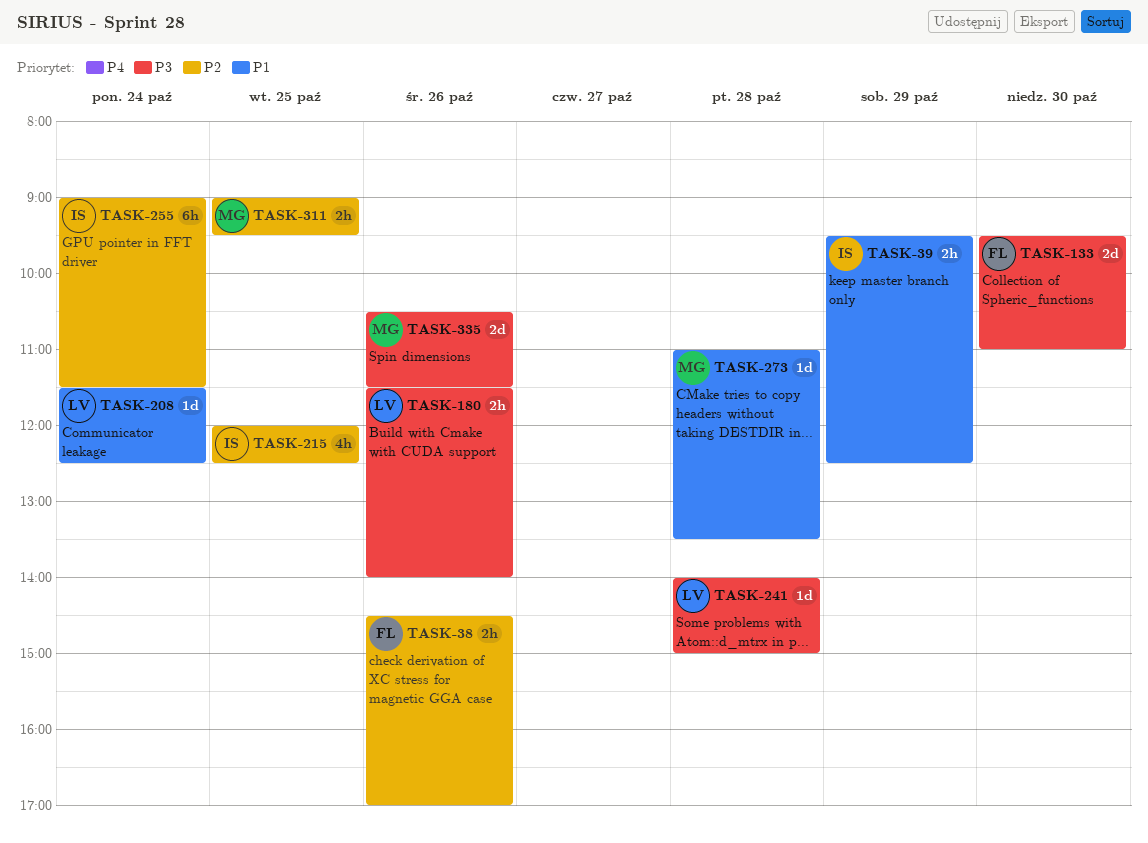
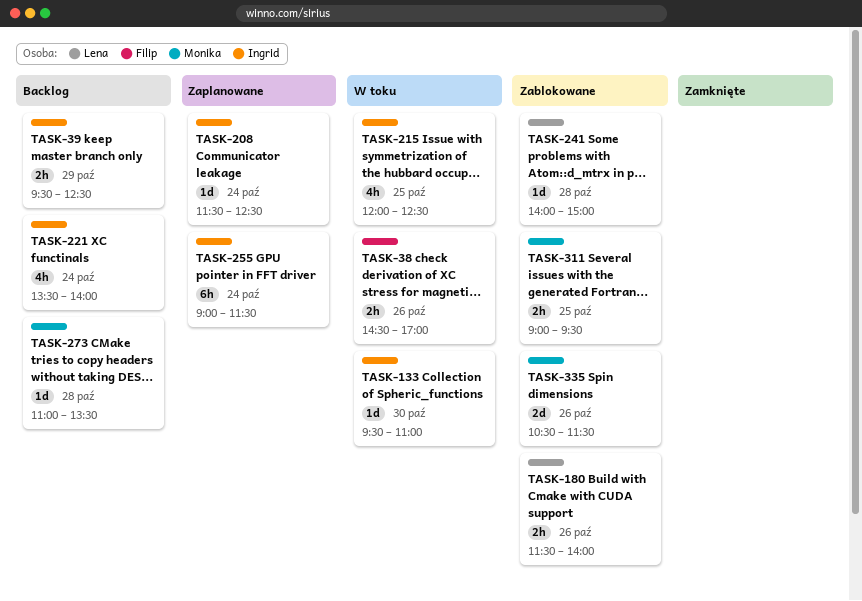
TASK-133, owner: Filip -> Ingrid
TASK-133, estimate: 2d -> 1d
TASK-208, owner: Lena -> Ingrid
TASK-221: none -> present

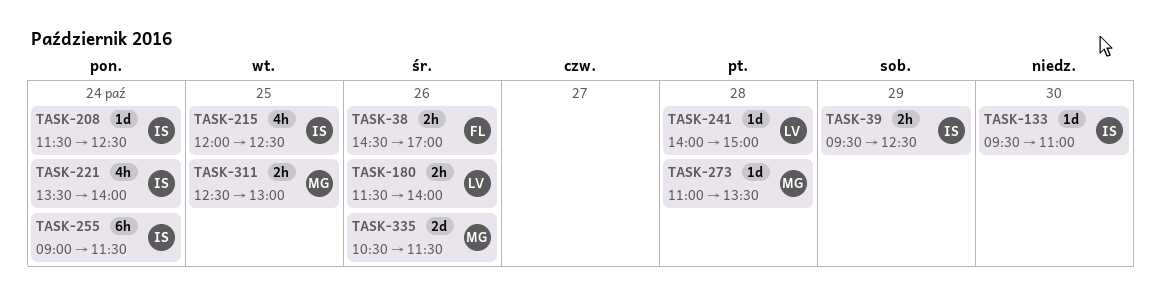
TASK-311, begins: 09:00 -> 12:30
TASK-311, ends: 09:30 -> 13:00

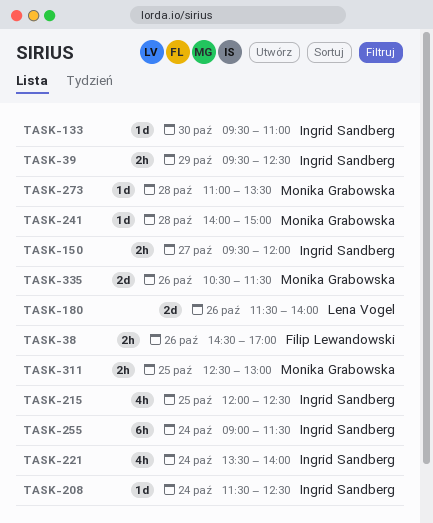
TASK-150: none -> present
TASK-180, estimate: 2h -> 2d
TASK-241, owner: Lena Vogel -> Monika Grabowska

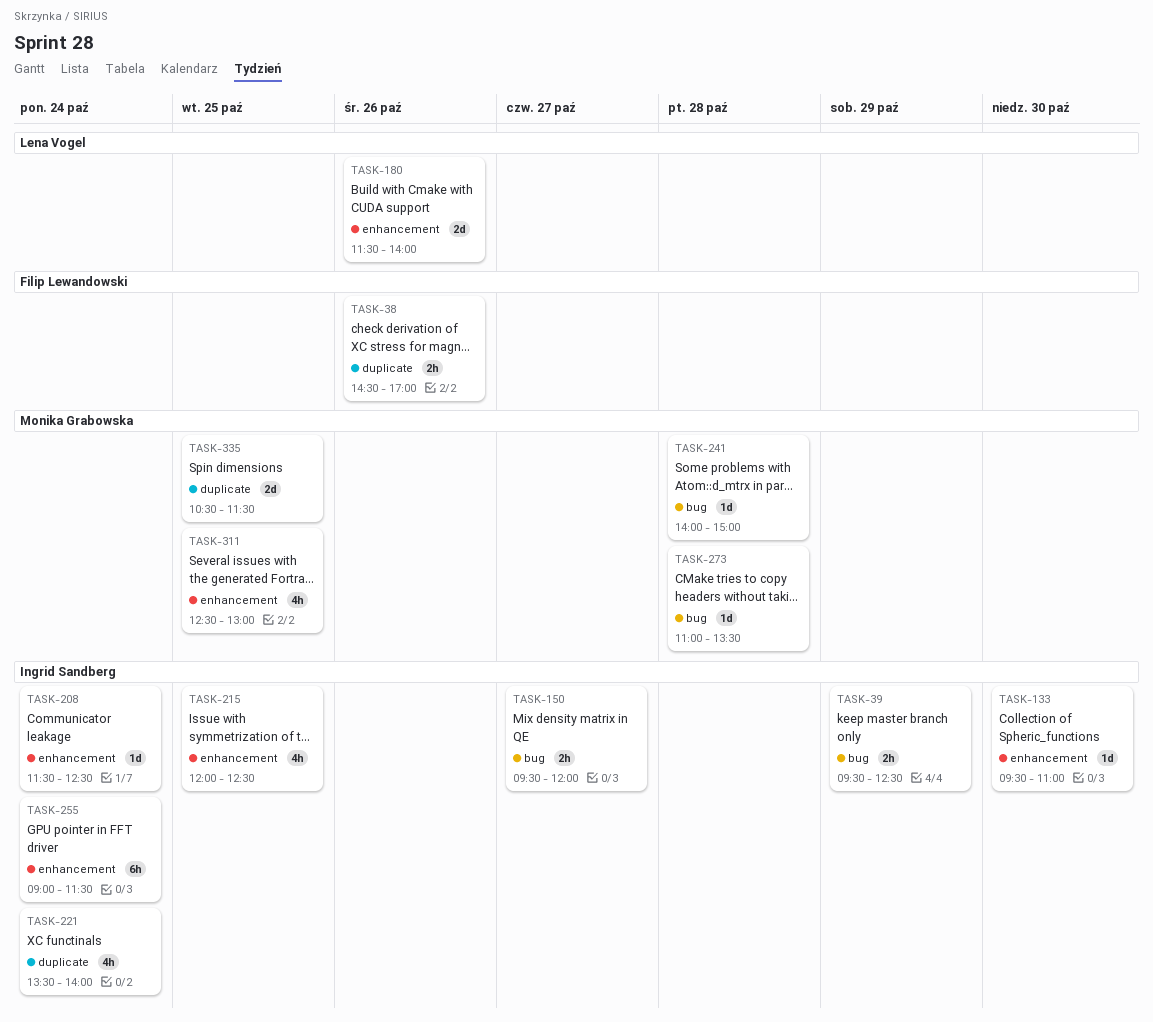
TASK-311, estimate: 2h -> 4h
TASK-335, day: Oct 26 -> Oct 25

